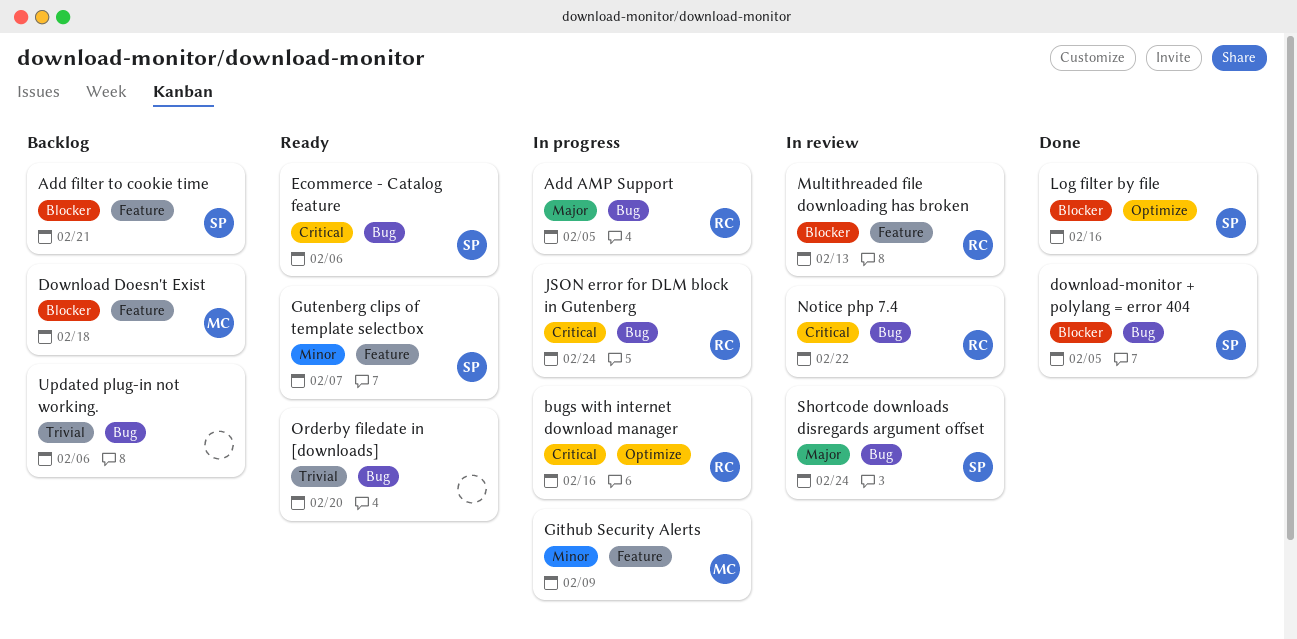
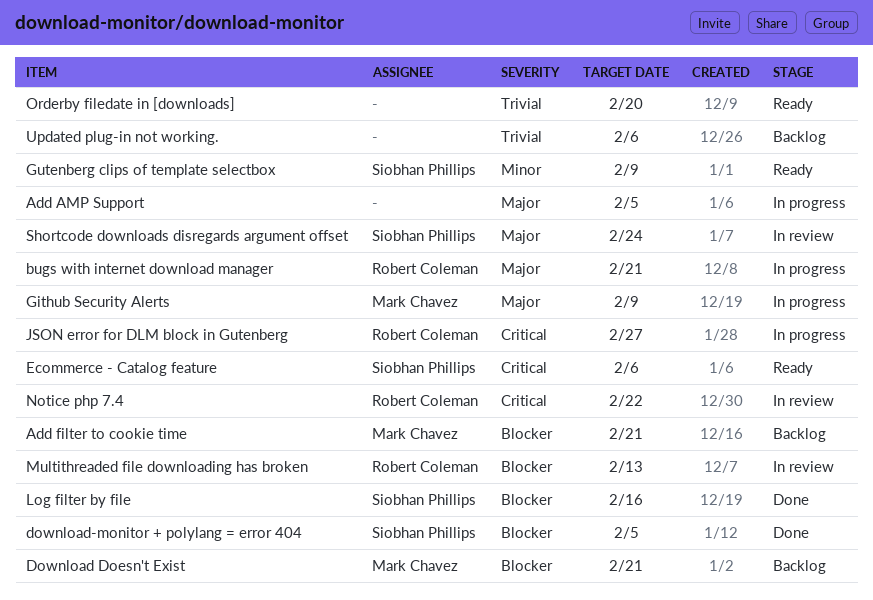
Add AMP Support, owner: Robert Coleman -> none
Add filter to cookie time, owner: Siobhan Phillips -> Mark Chavez
bugs with internet download manager, priority: Critical -> Major
bugs with internet download manager, due: Feb 16 -> Feb 21
Download Doesn't Exist, due: Feb 18 -> Feb 21
Github Security Alerts, priority: Minor -> Major
Gutenberg clips of template selectbox, due: Feb 7 -> Feb 9
JSON error for DLM block in Gutenberg, due: Feb 24 -> Feb 27

